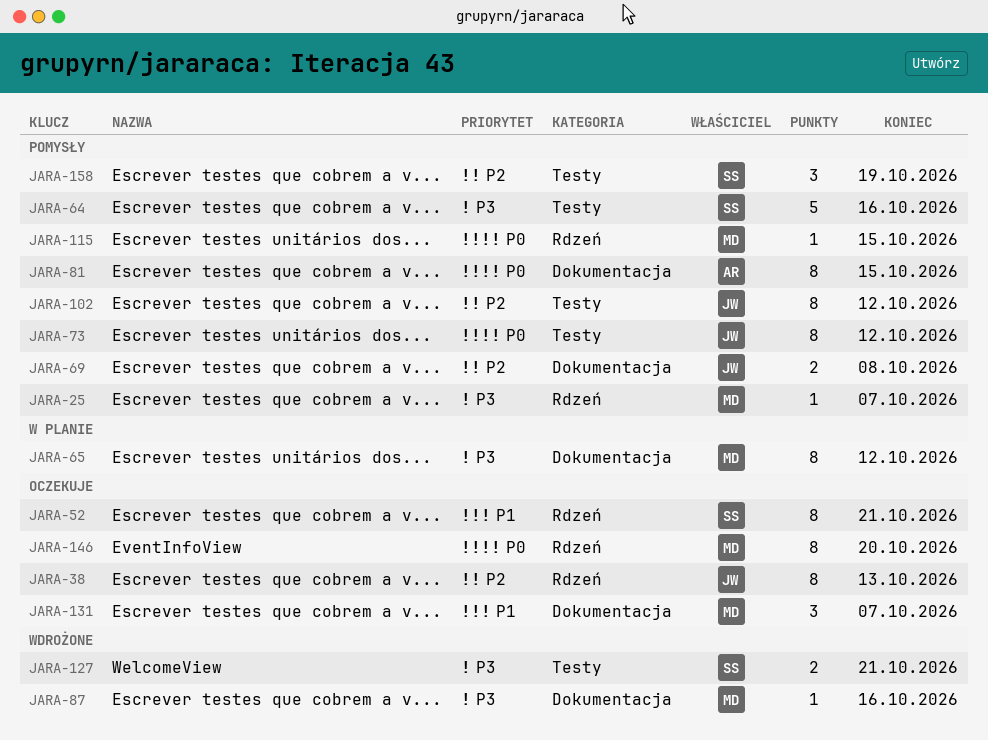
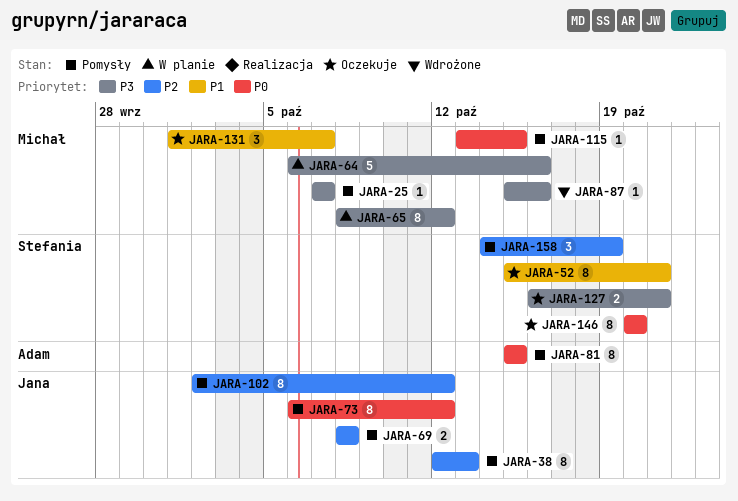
JARA-38, status: Oczekuje -> Pomysły
JARA-64, status: Pomysły -> W planie
JARA-64, owner: Stefania -> Michał
JARA-127, status: Wdrożone -> Oczekuje
JARA-146, owner: Michał -> Stefania

